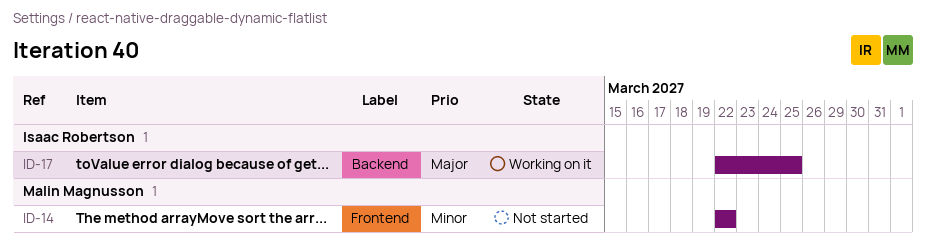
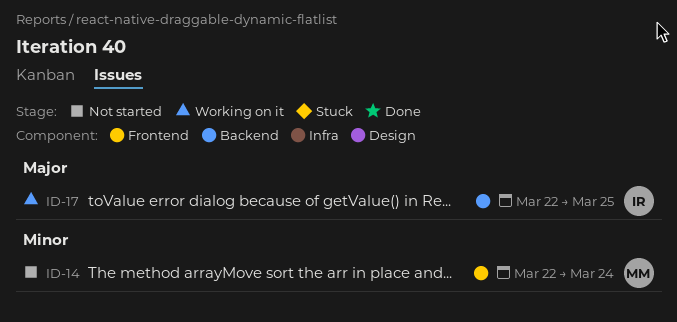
ID-14, due: Mar 22 -> Mar 24

